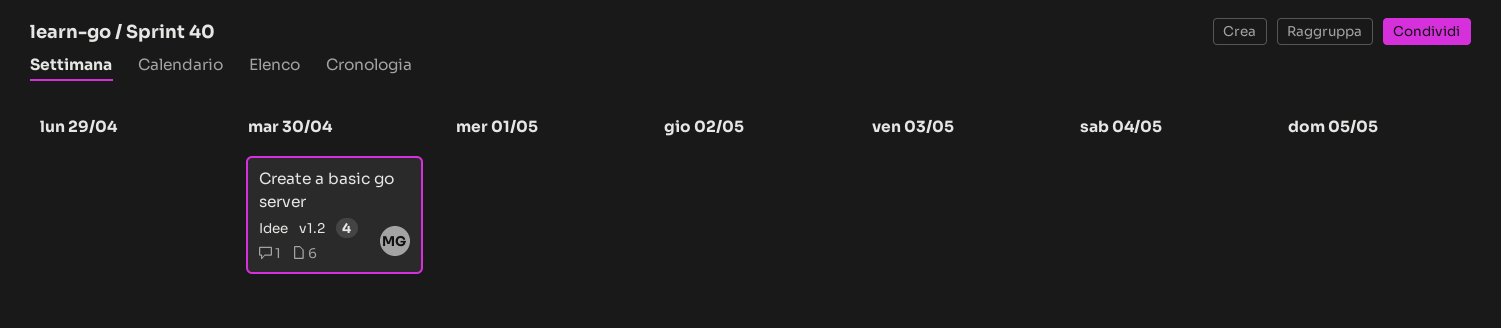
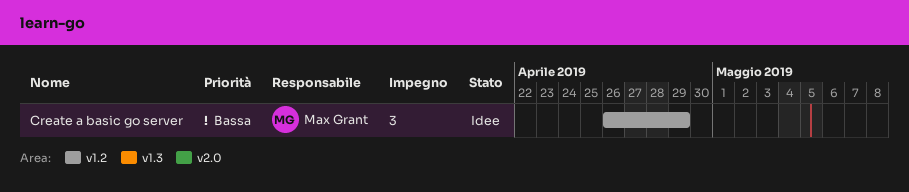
Create a basic go server, estimate: 4 -> 3
Create a basic go server, due: Apr 30 -> Apr 29

